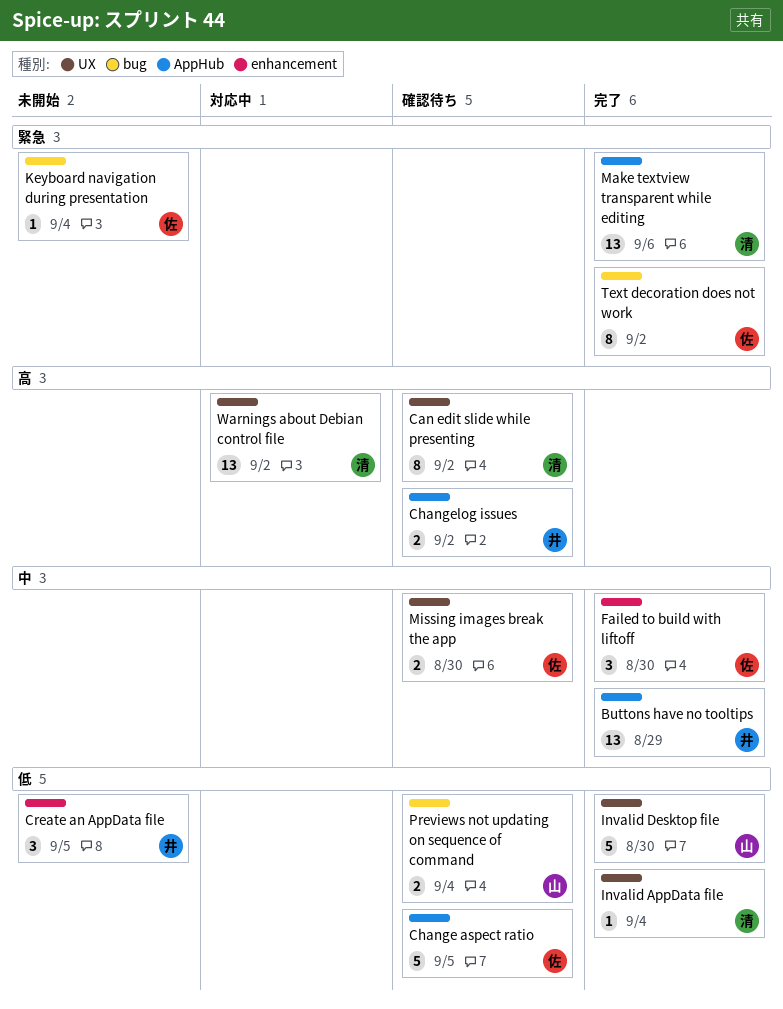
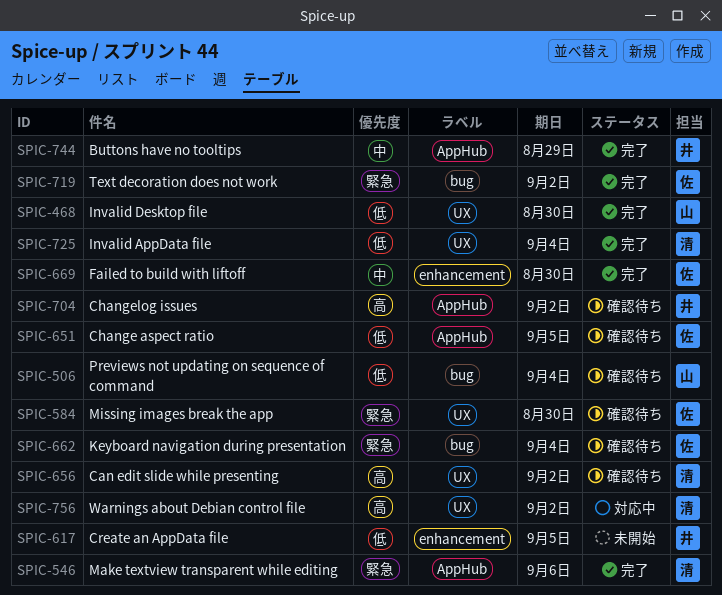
Keyboard navigation during presentation, status: 未開始 -> 確認待ち
Missing images break the app, priority: 中 -> 緊急

